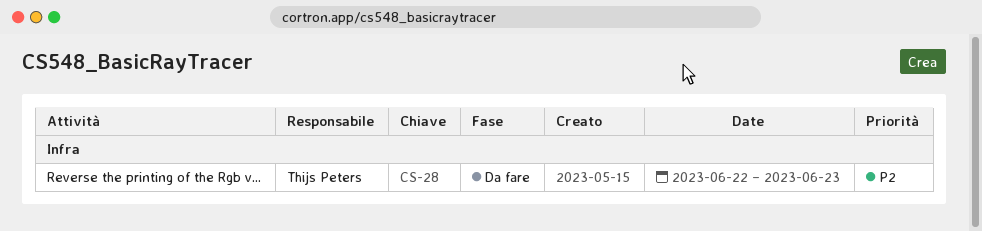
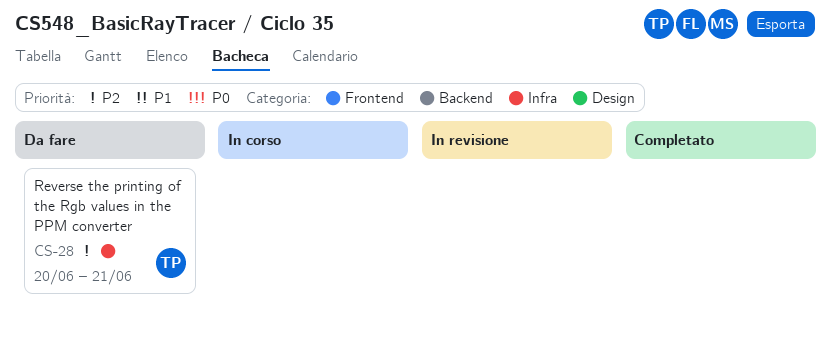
CS-28, start: Jun 22 -> Jun 20
CS-28, due: Jun 23 -> Jun 21

